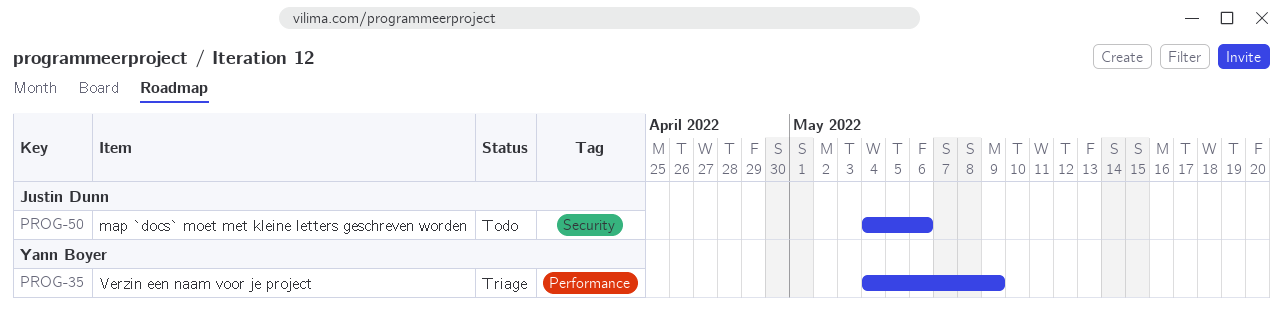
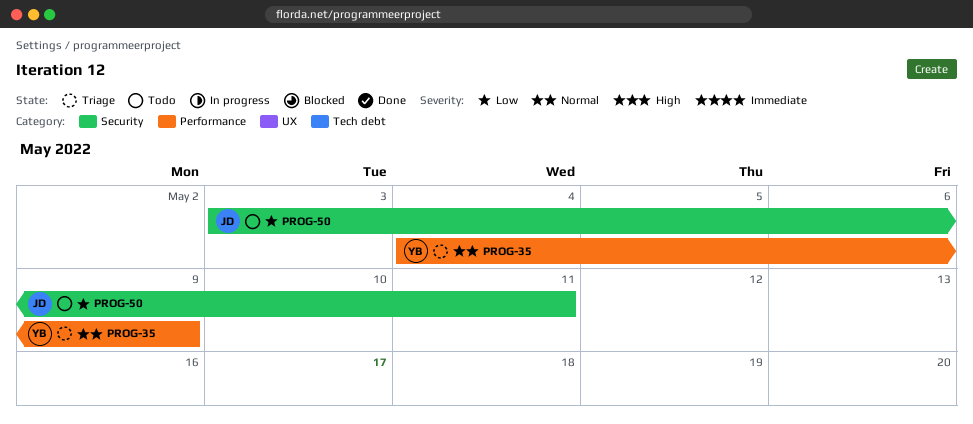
PROG-50, start: May 4 -> May 3
PROG-50, due: May 6 -> May 11

